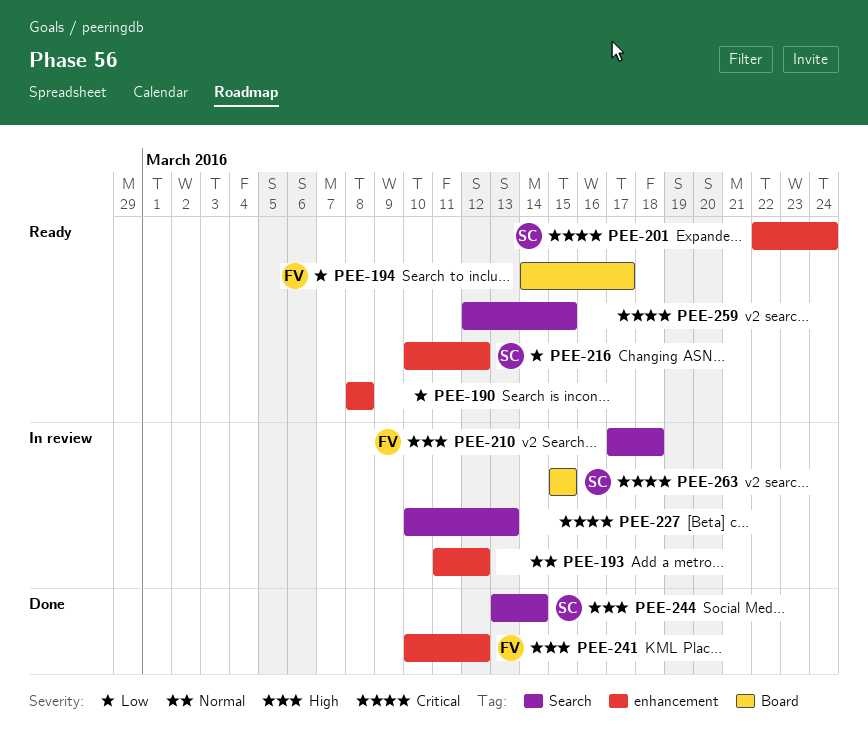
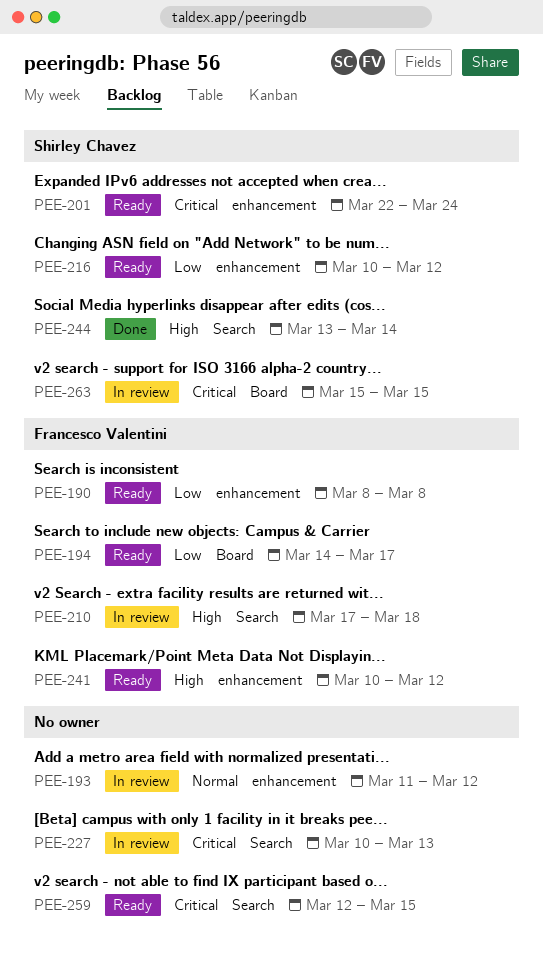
PEE-190, owner: none -> Francesco Valentini
PEE-241, status: Done -> Ready

